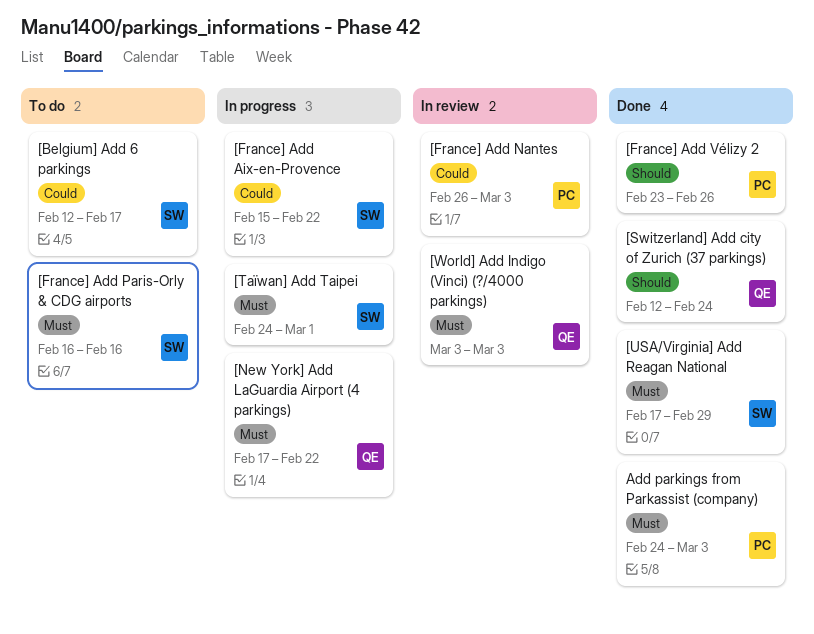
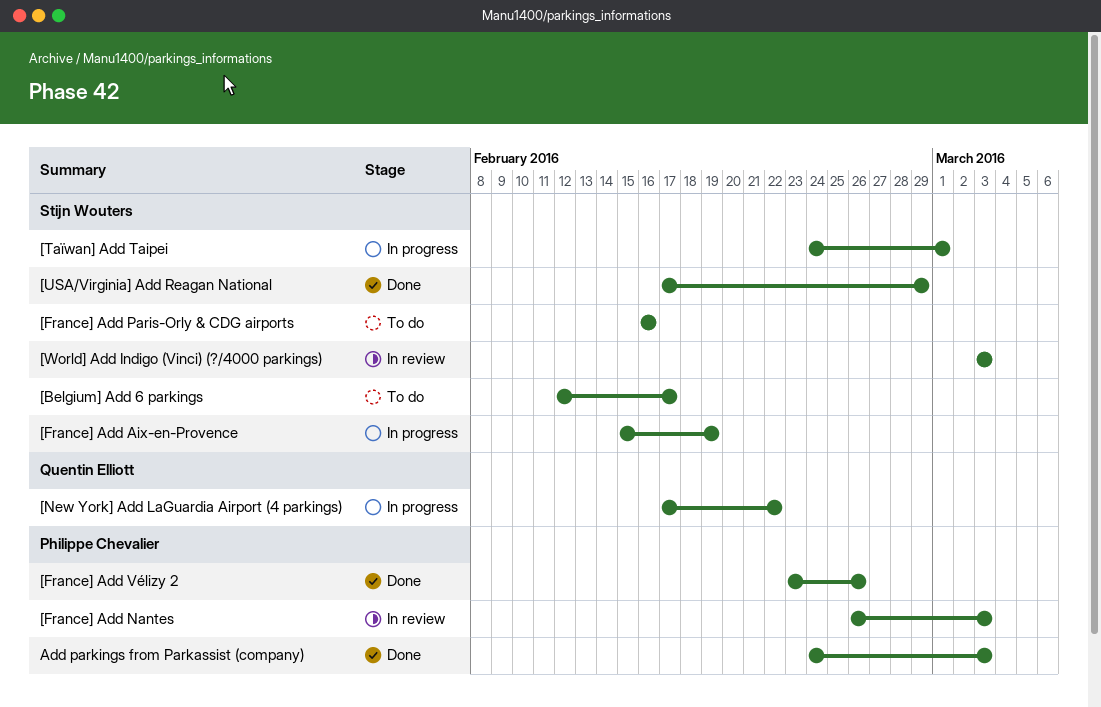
[France] Add Aix-en-Provence, due: Feb 22 -> Feb 19
[Switzerland] Add city of Zurich (37 parkings): present -> none
[World] Add Indigo (Vinci) (?/4000 parkings), owner: Quentin Elliott -> Stijn Wouters

